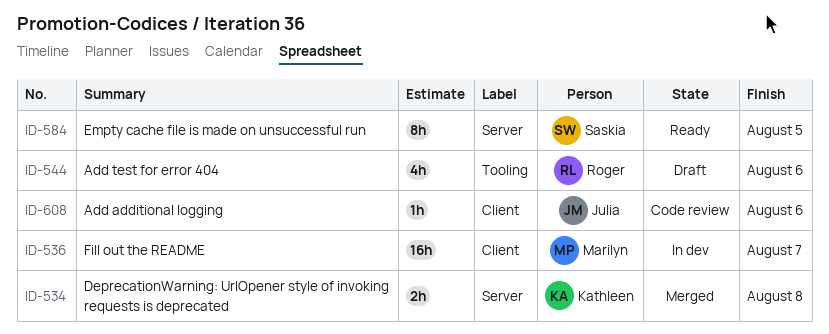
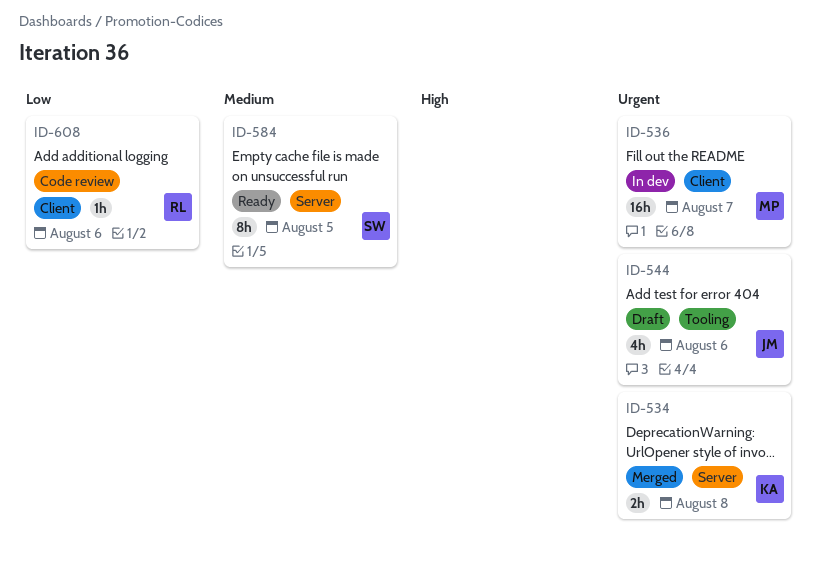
ID-544, owner: Roger -> Julia
ID-608, owner: Julia -> Roger

